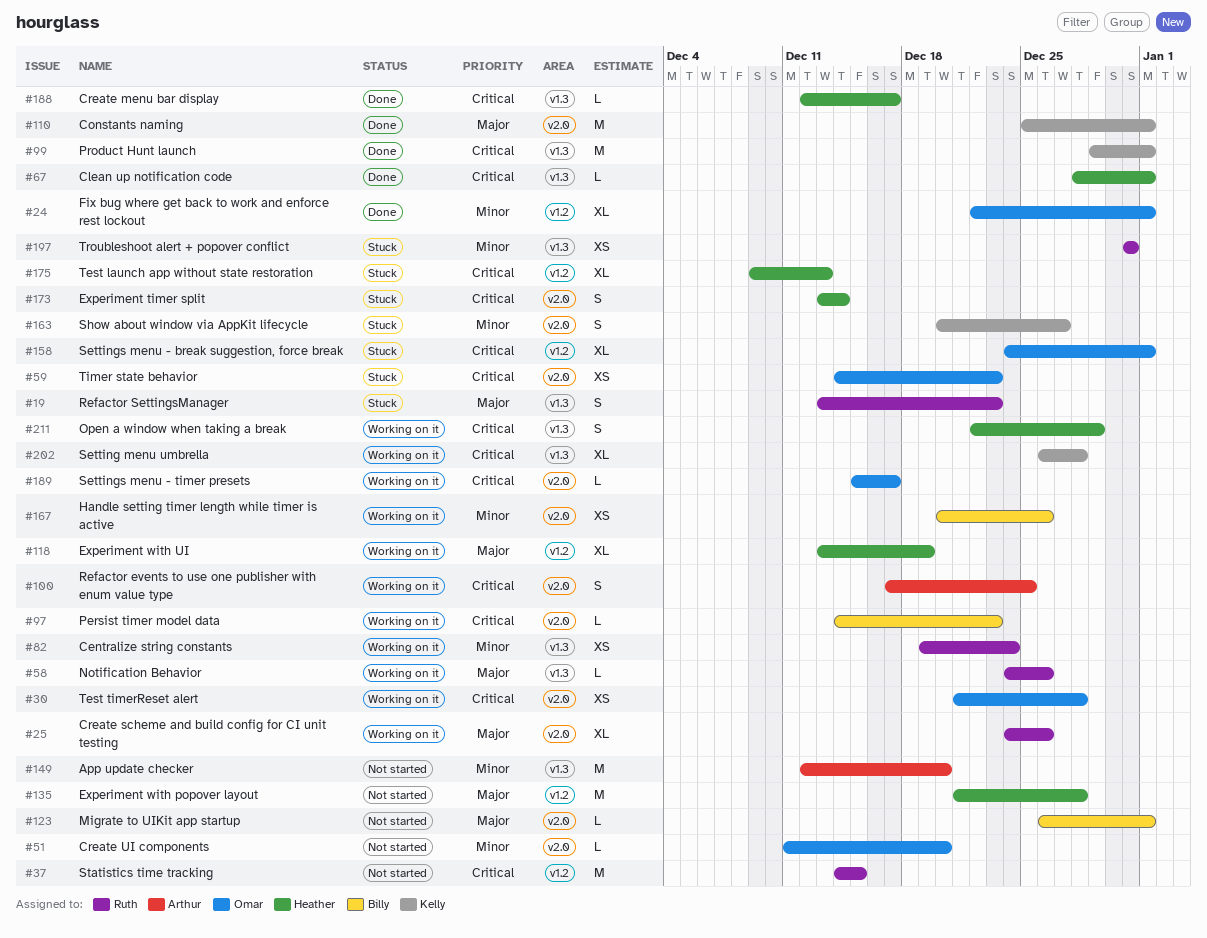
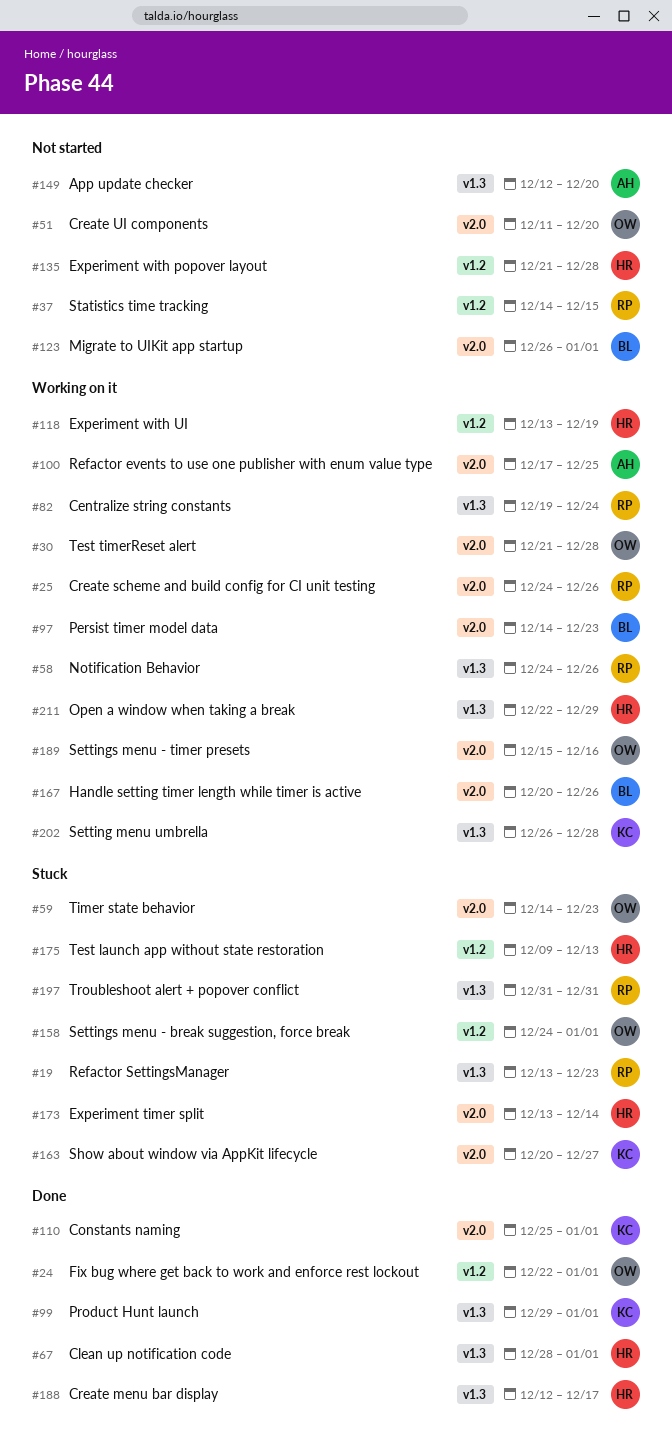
#189, due: Dec 17 -> Dec 16

